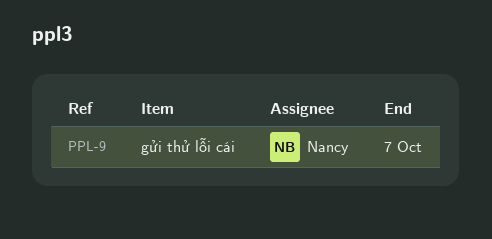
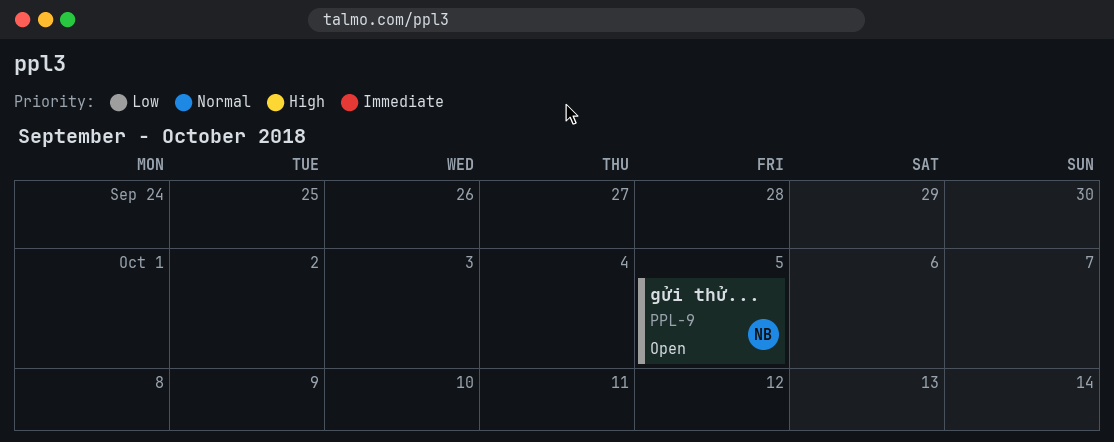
PPL-9, due: Oct 7 -> Oct 5

